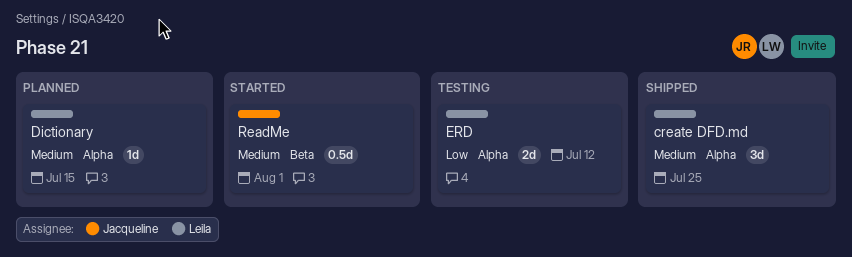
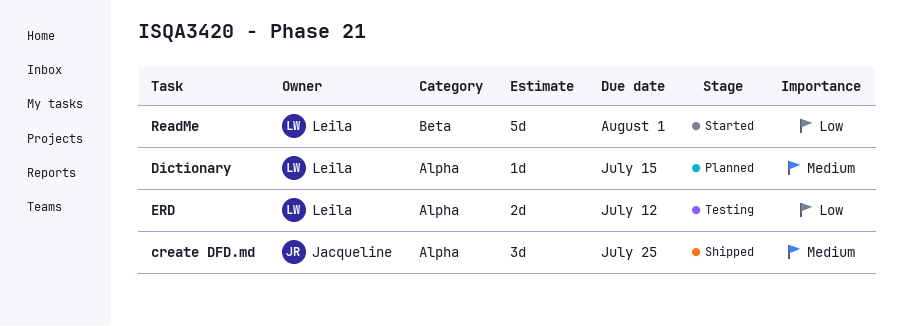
create DFD.md, owner: Leila -> Jacqueline
ReadMe, owner: Jacqueline -> Leila
ReadMe, priority: Medium -> Low
ReadMe, estimate: 0.5d -> 5d

